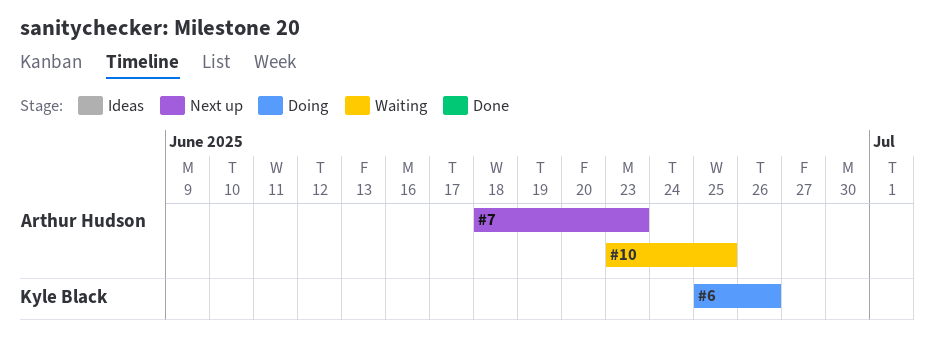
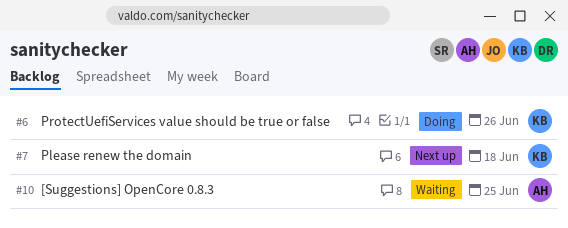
#7, owner: Arthur Hudson -> Kyle Black
#7, due: Jun 23 -> Jun 18

